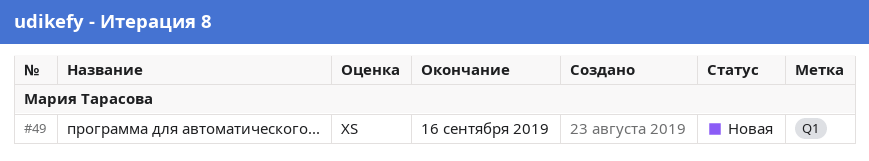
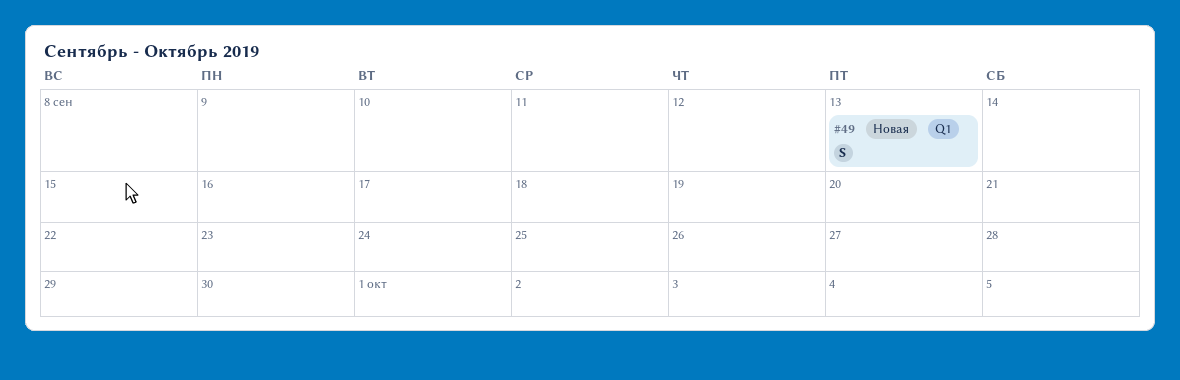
#49, estimate: XS -> S
#49, due: Sep 16 -> Sep 13

